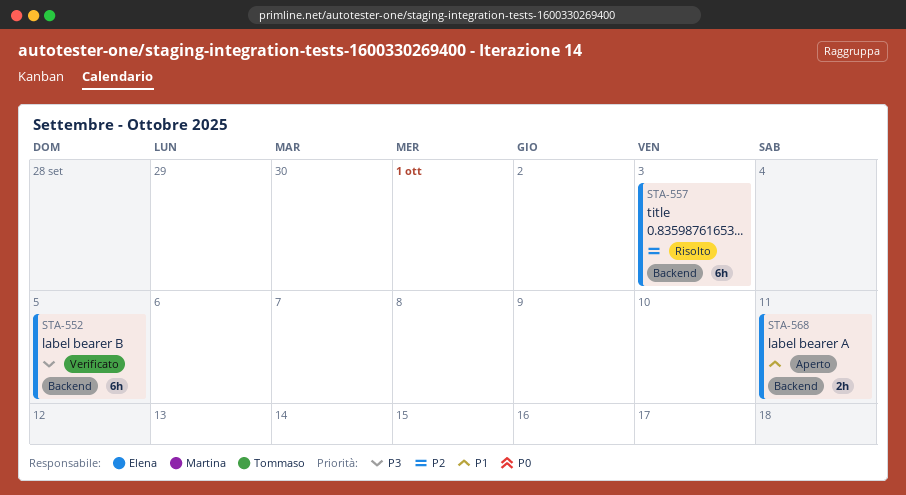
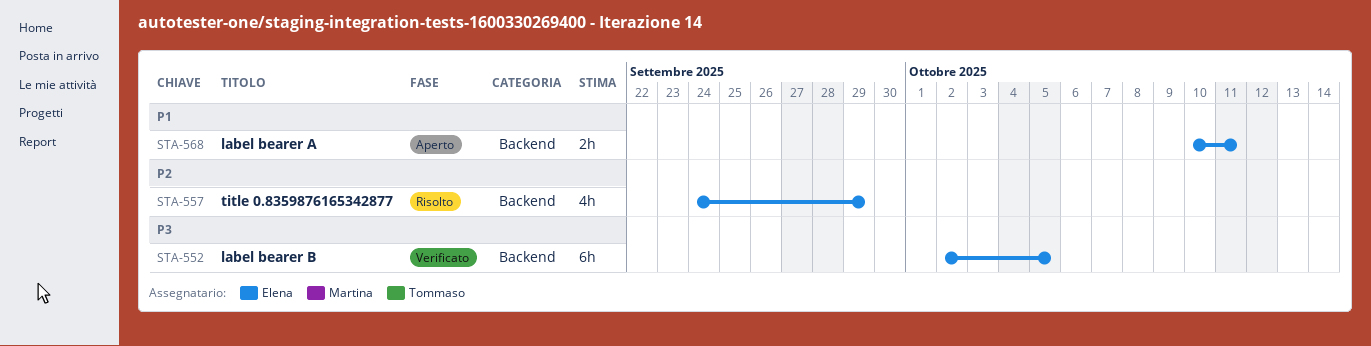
STA-557, estimate: 6h -> 4h
STA-557, due: Oct 3 -> Sep 29

